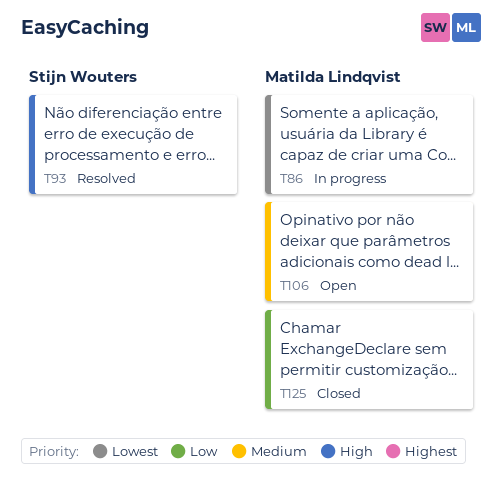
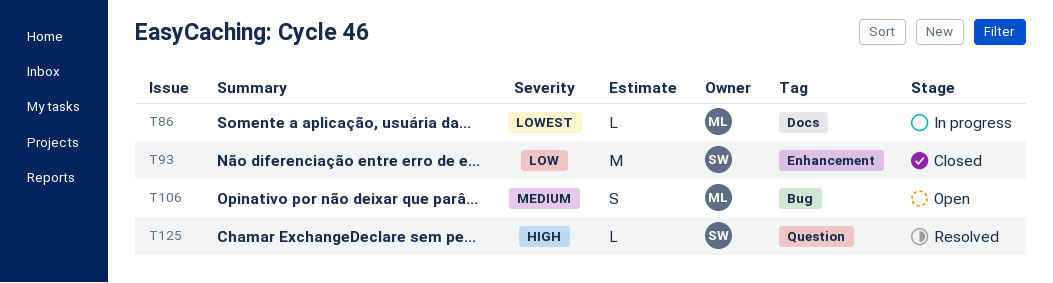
T93, status: Resolved -> Closed
T93, priority: High -> Low
T125, status: Closed -> Resolved
T125, owner: Matilda Lindqvist -> Stijn Wouters
T125, priority: Low -> High

